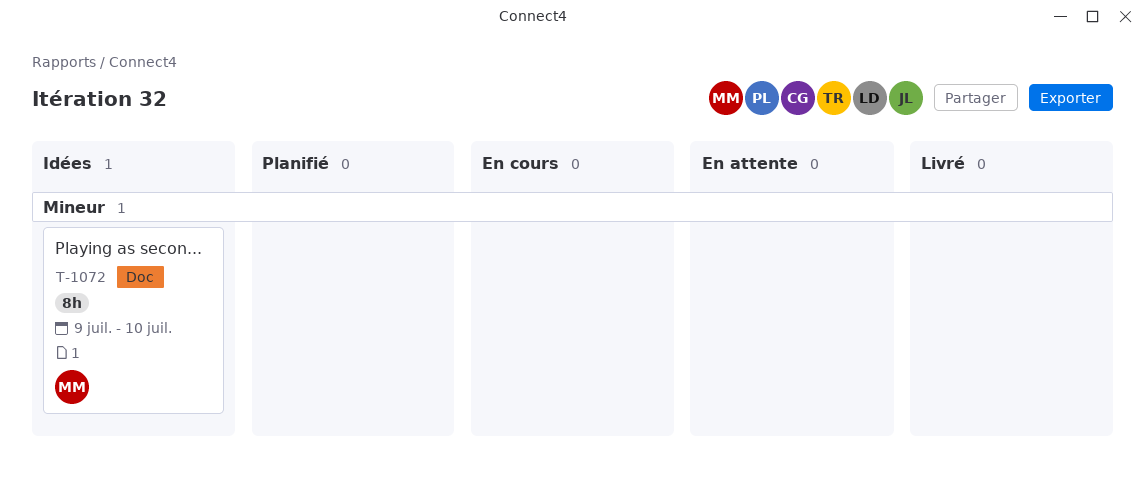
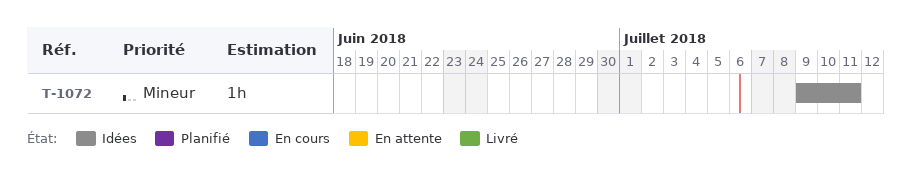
T-1072, estimate: 8h -> 1h
T-1072, due: Jul 10 -> Jul 11

